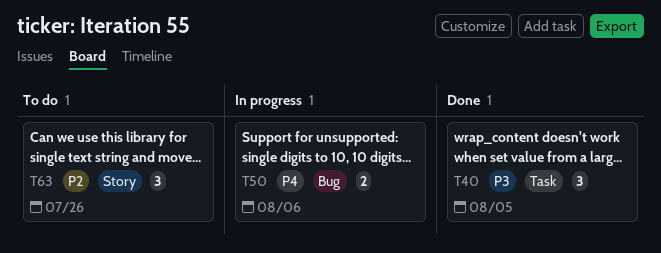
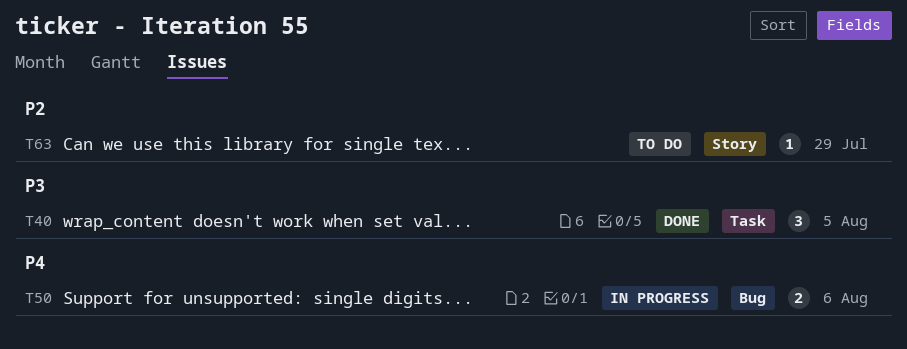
T63, estimate: 3 -> 1
T63, due: Jul 26 -> Jul 29

